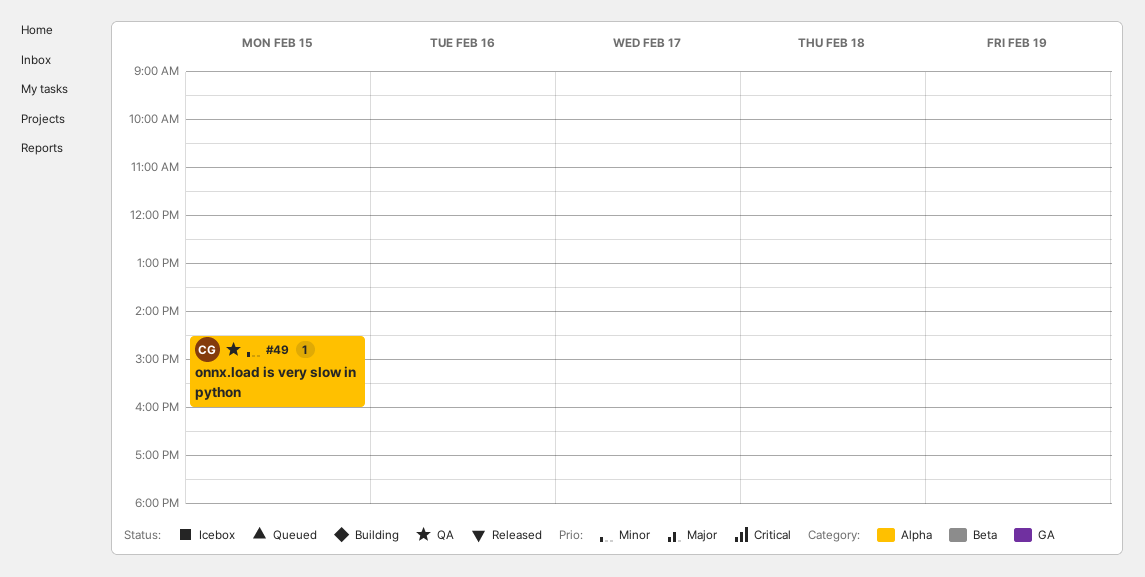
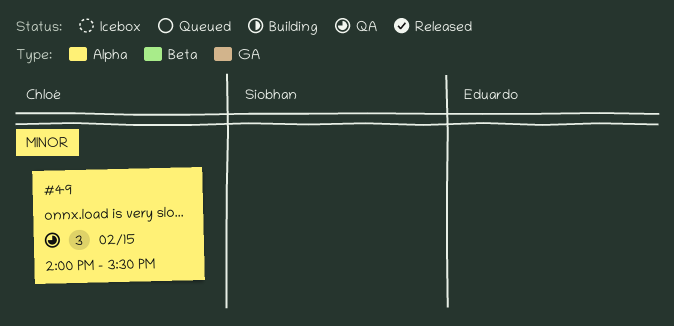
#49, estimate: 1 -> 3
#49, begins: 14:30 -> 14:00
#49, ends: 16:00 -> 15:30

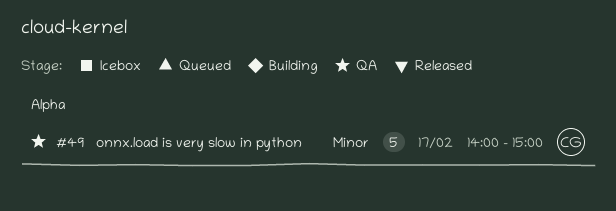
#49, estimate: 3 -> 5
#49, day: Feb 15 -> Feb 17
#49, ends: 15:30 -> 15:00

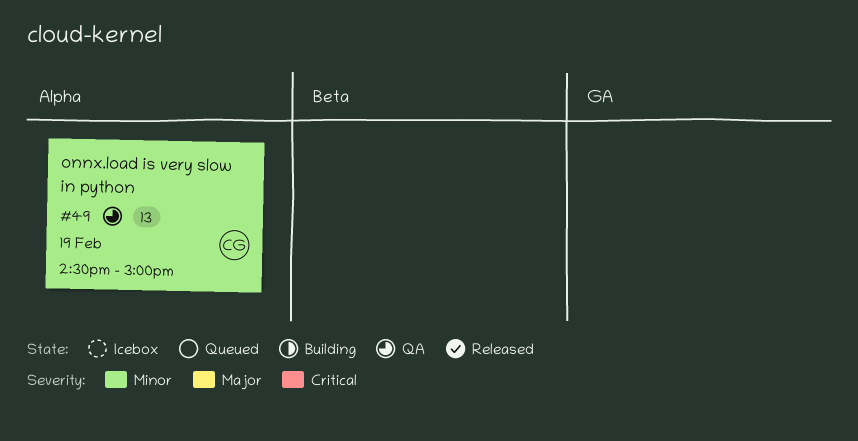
#49, estimate: 5 -> 13
#49, day: Feb 17 -> Feb 19
#49, begins: 14:00 -> 14:30

